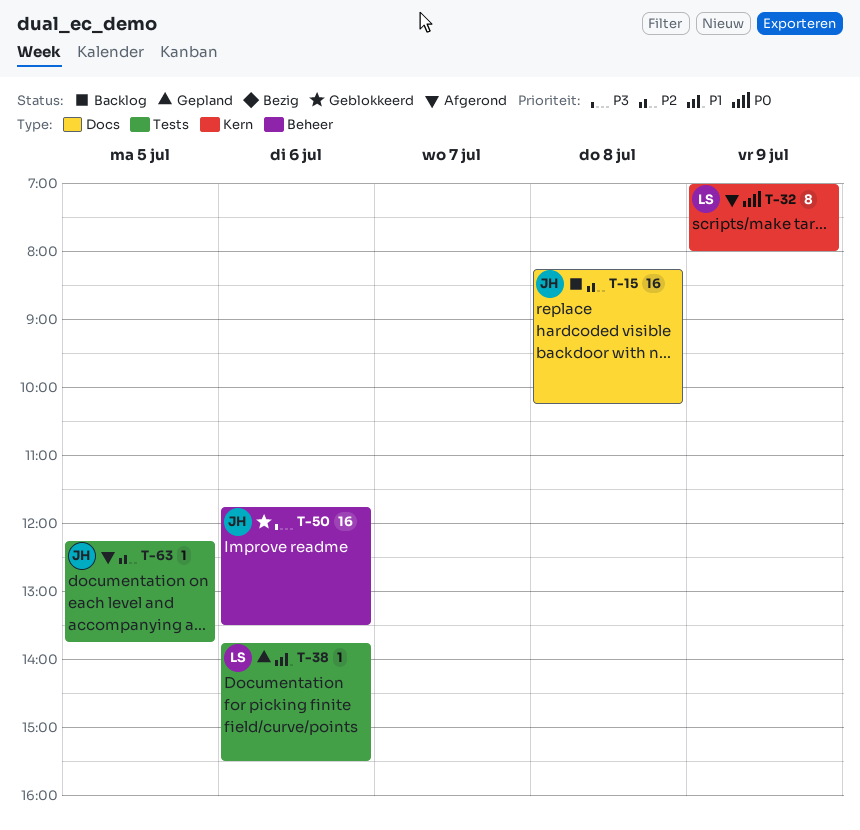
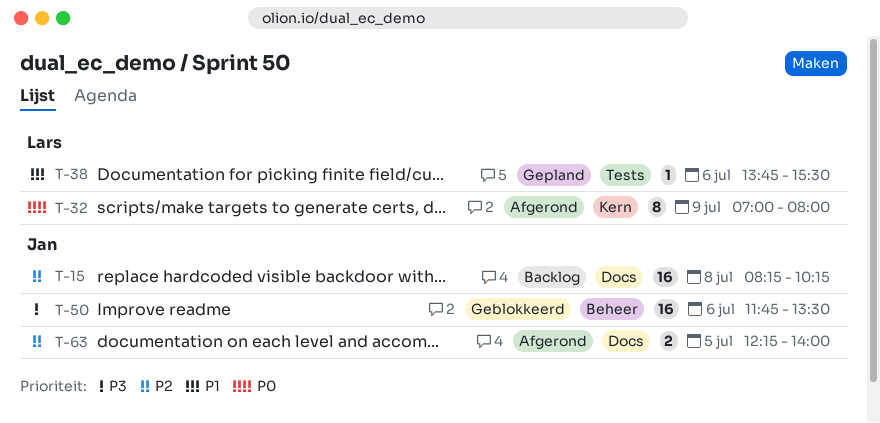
T-63, label: Tests -> Docs
T-63, estimate: 1 -> 2
T-63, ends: 13:45 -> 14:00

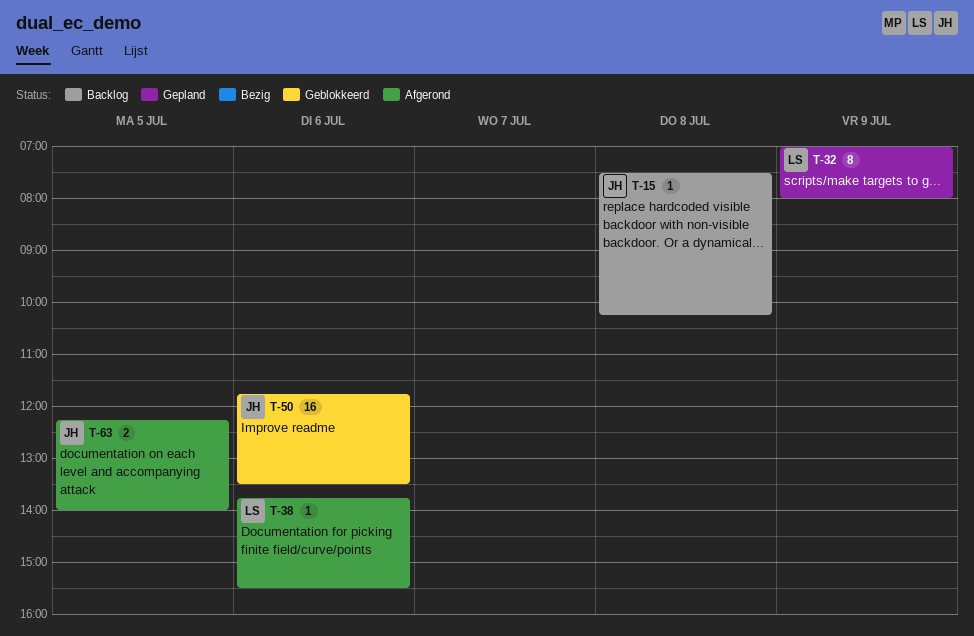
T-15, estimate: 16 -> 1
T-15, begins: 08:15 -> 07:30
T-32, status: Afgerond -> Gepland
T-38, status: Gepland -> Afgerond

